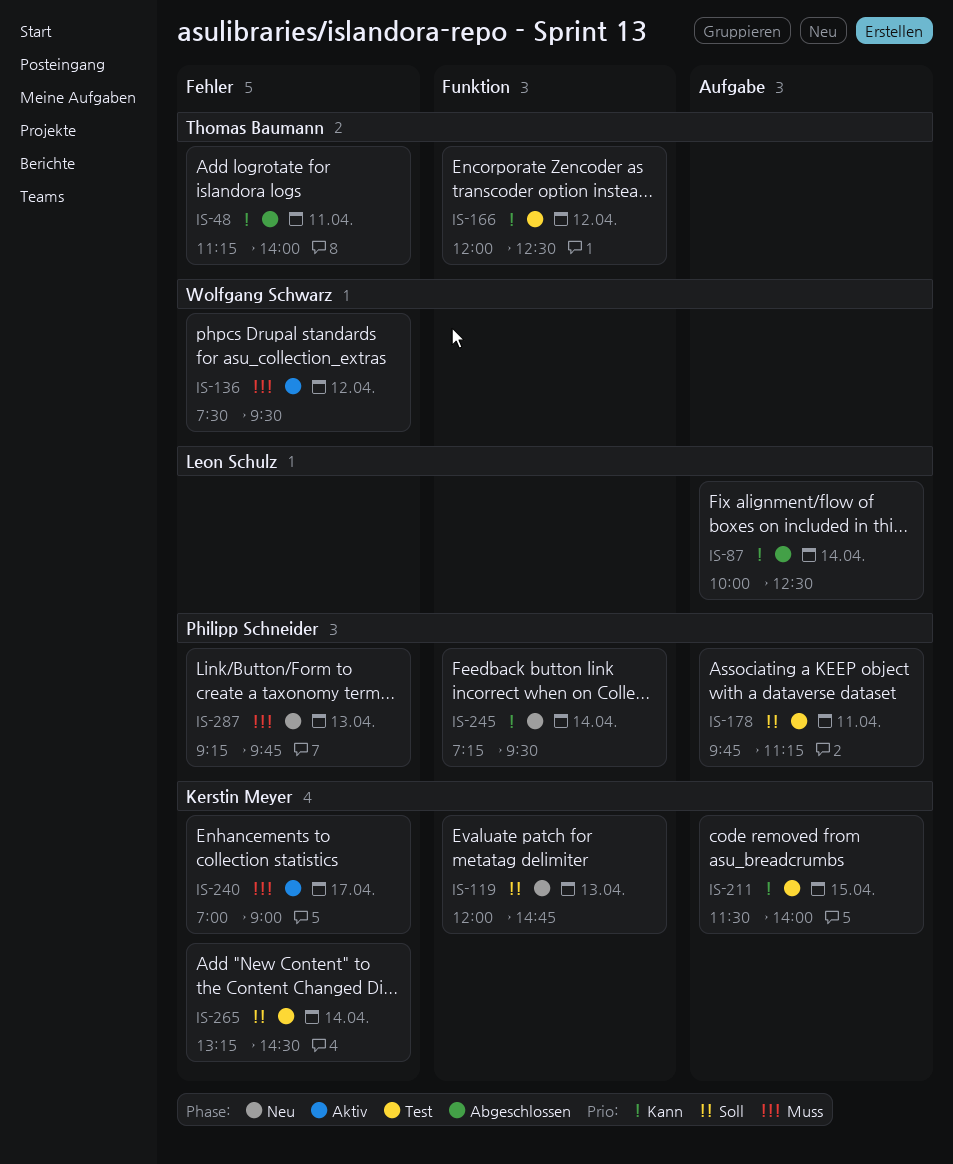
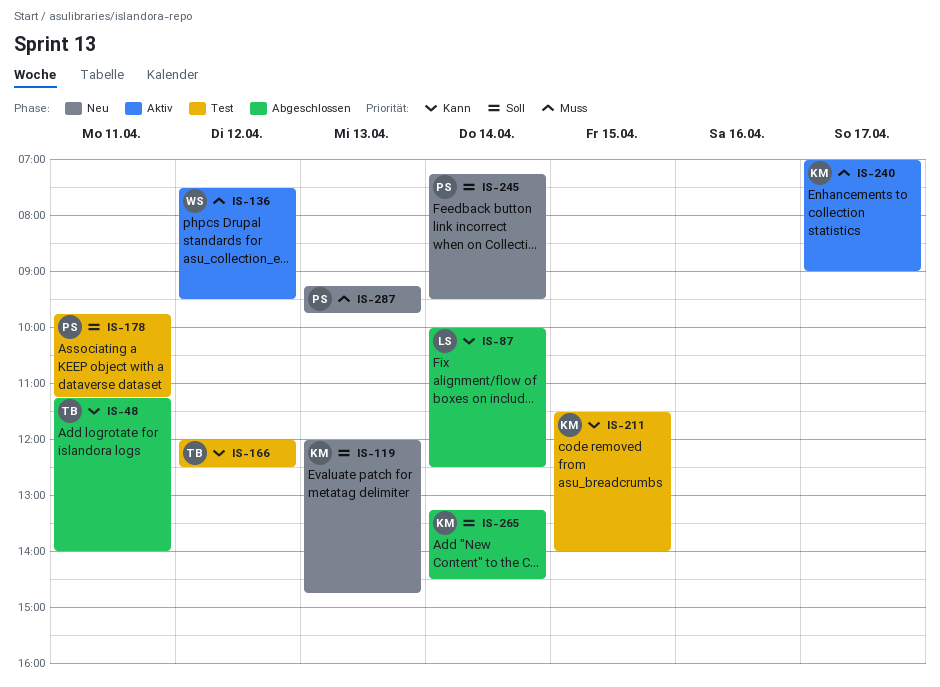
IS-245, priority: Kann -> Soll
IS-265, status: Test -> Abgeschlossen

